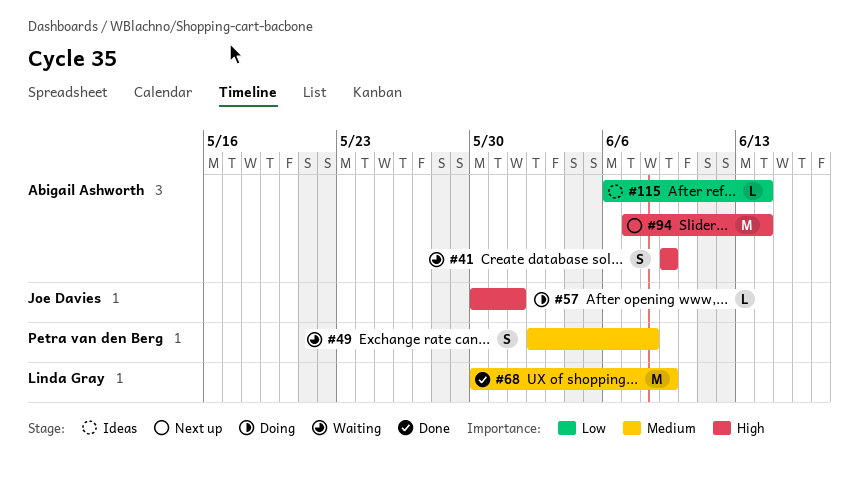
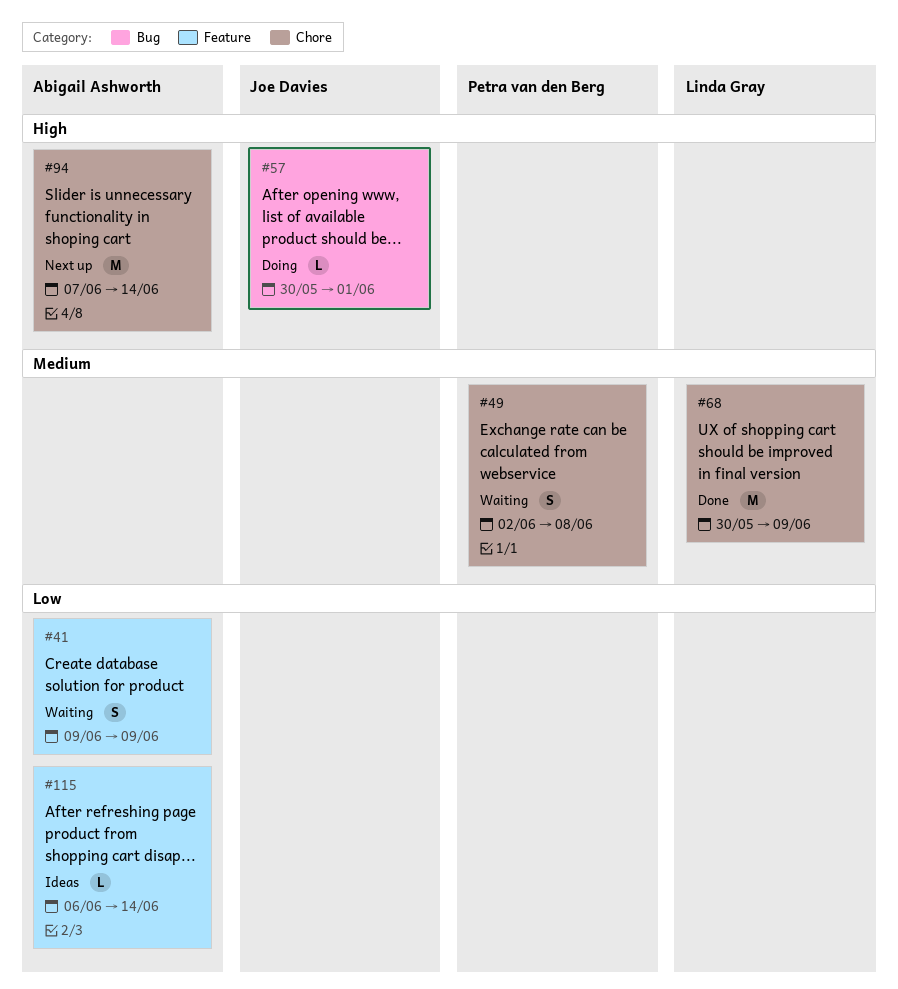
#41, priority: High -> Low

